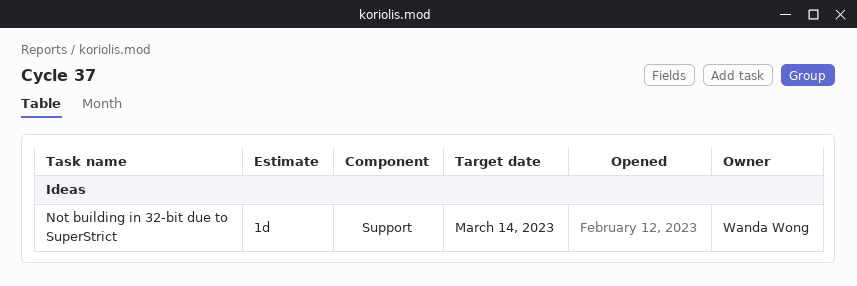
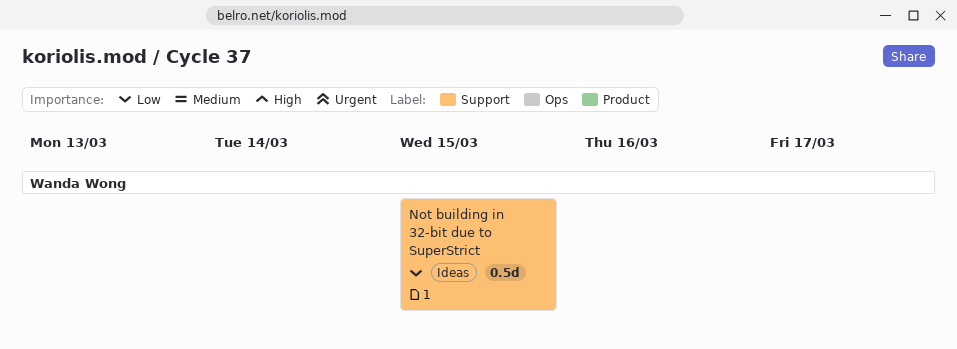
Not building in 32-bit due to SuperStrict, estimate: 1d -> 0.5d
Not building in 32-bit due to SuperStrict, due: Mar 14 -> Mar 15

